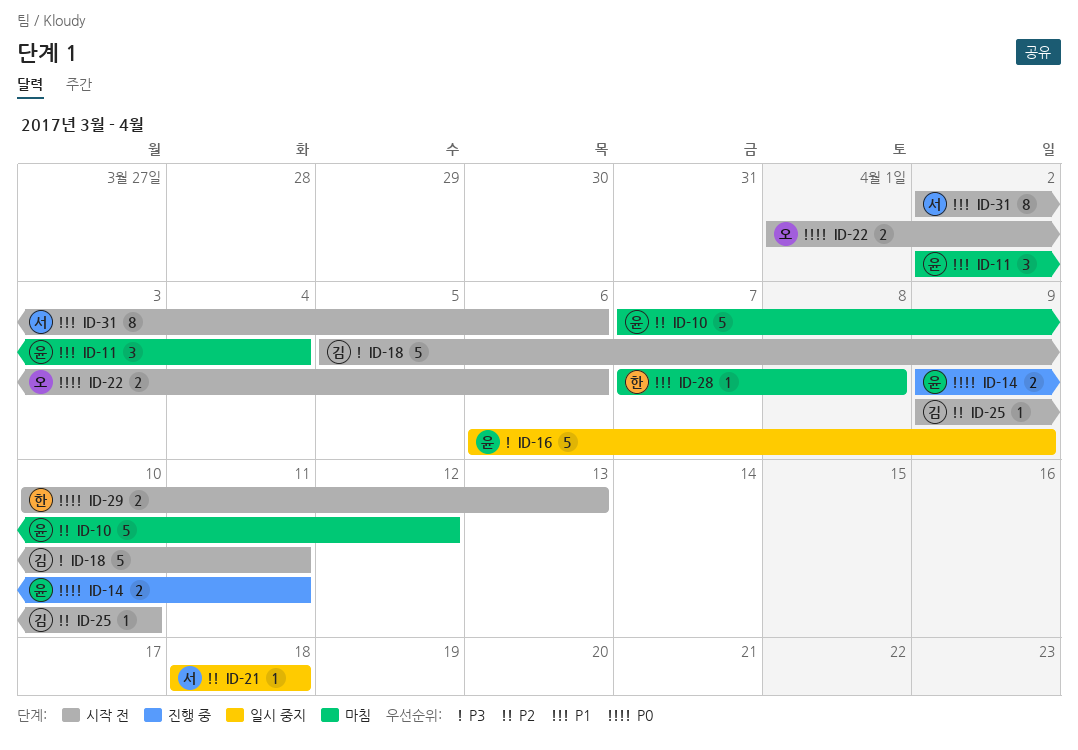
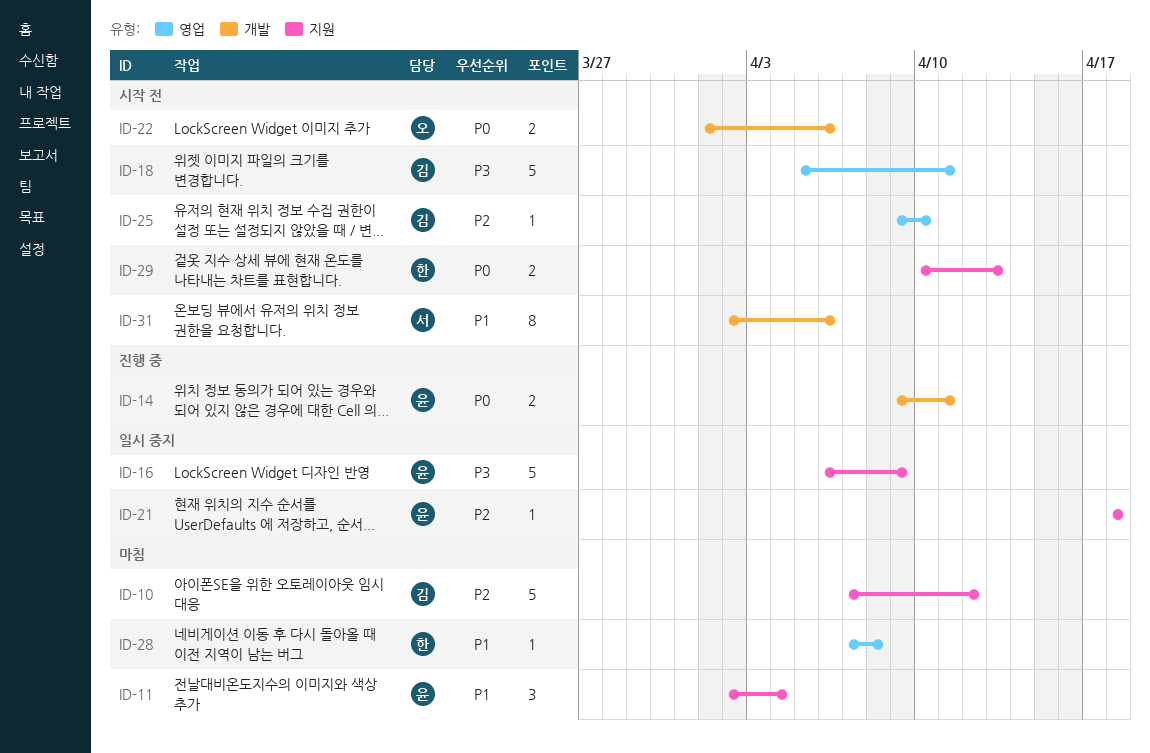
ID-10, owner: 윤 -> 김
ID-21, owner: 서 -> 윤

